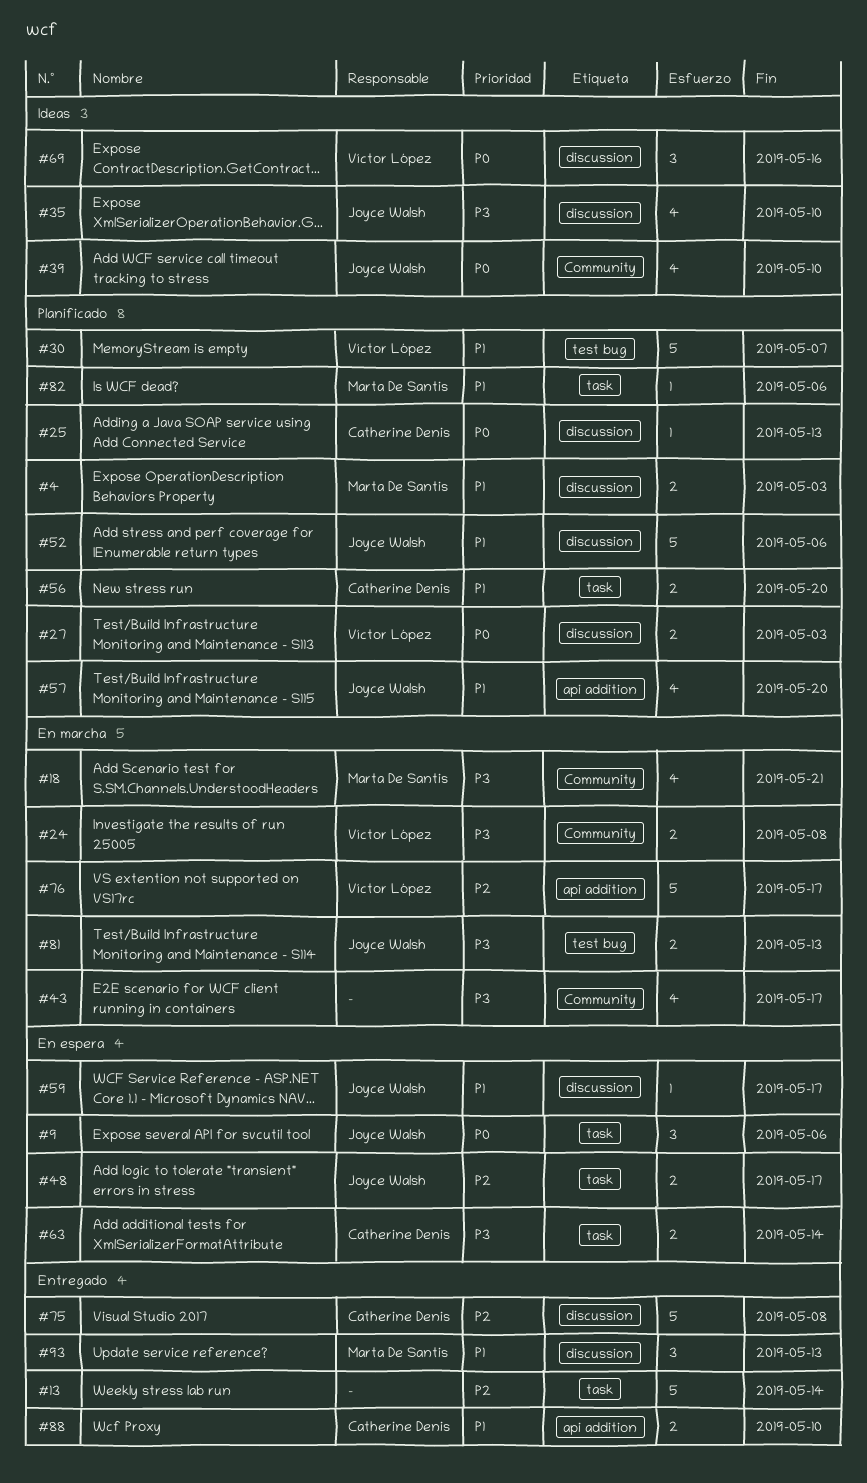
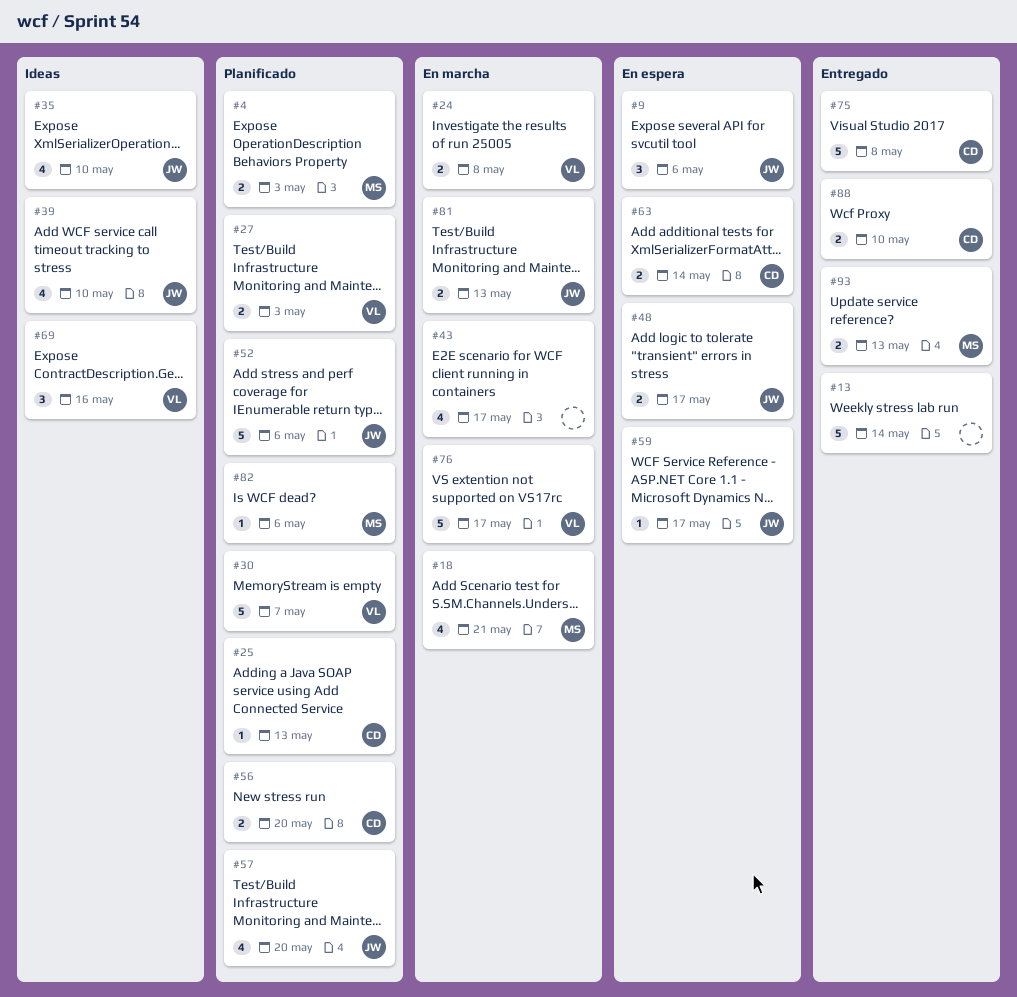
#93, estimate: 3 -> 2

